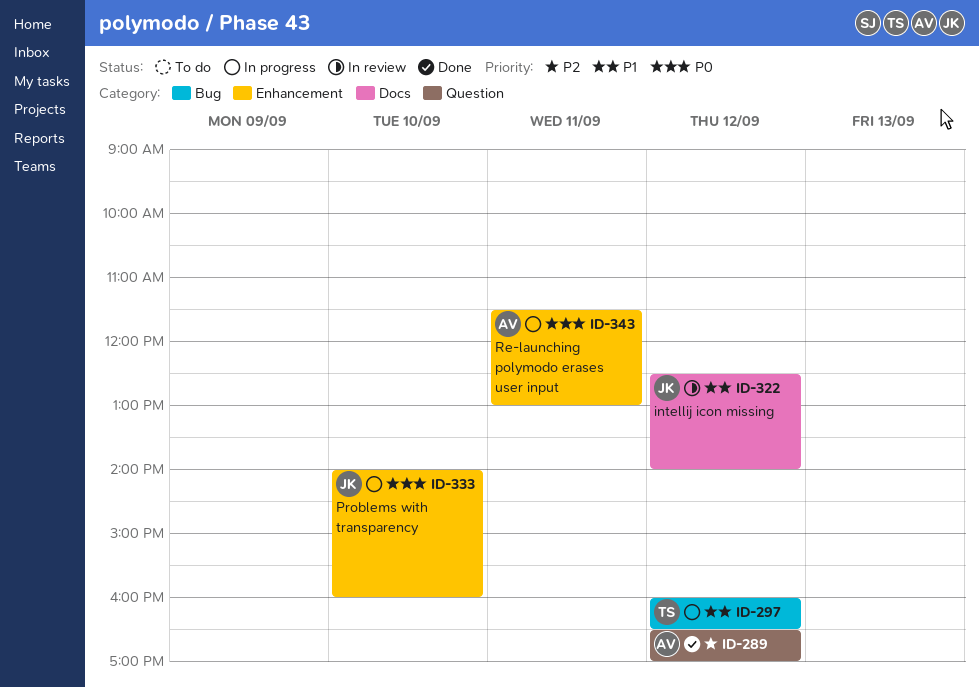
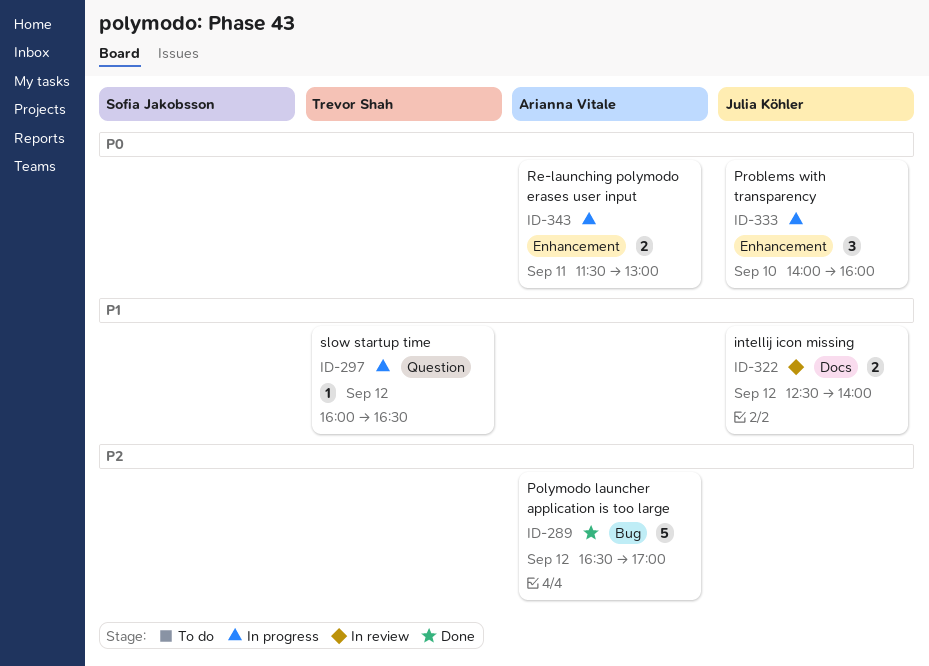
ID-289, label: Question -> Bug
ID-297, label: Bug -> Question

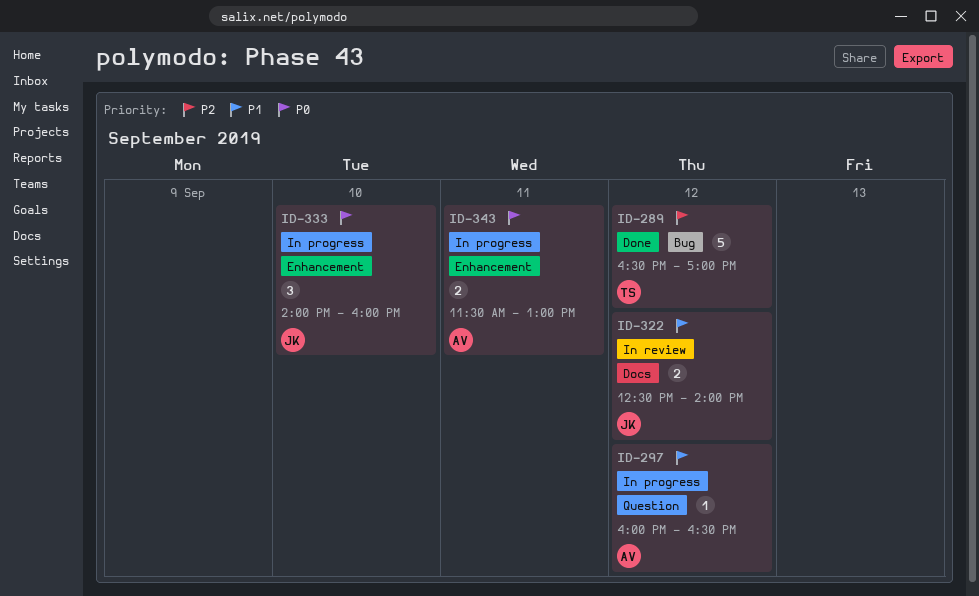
ID-289, owner: Arianna Vitale -> Trevor Shah
ID-297, owner: Trevor Shah -> Arianna Vitale

